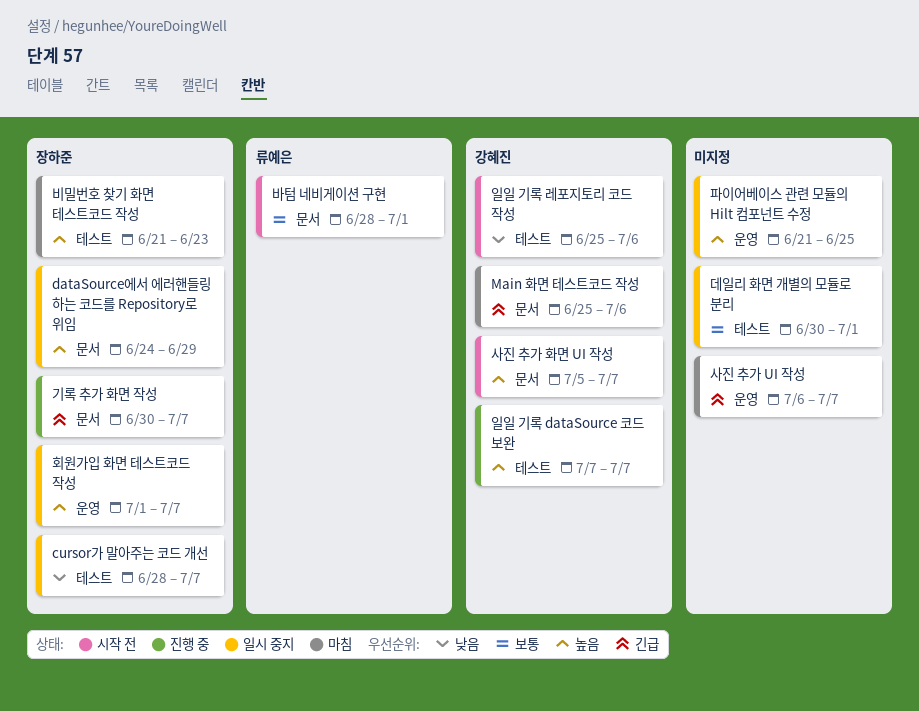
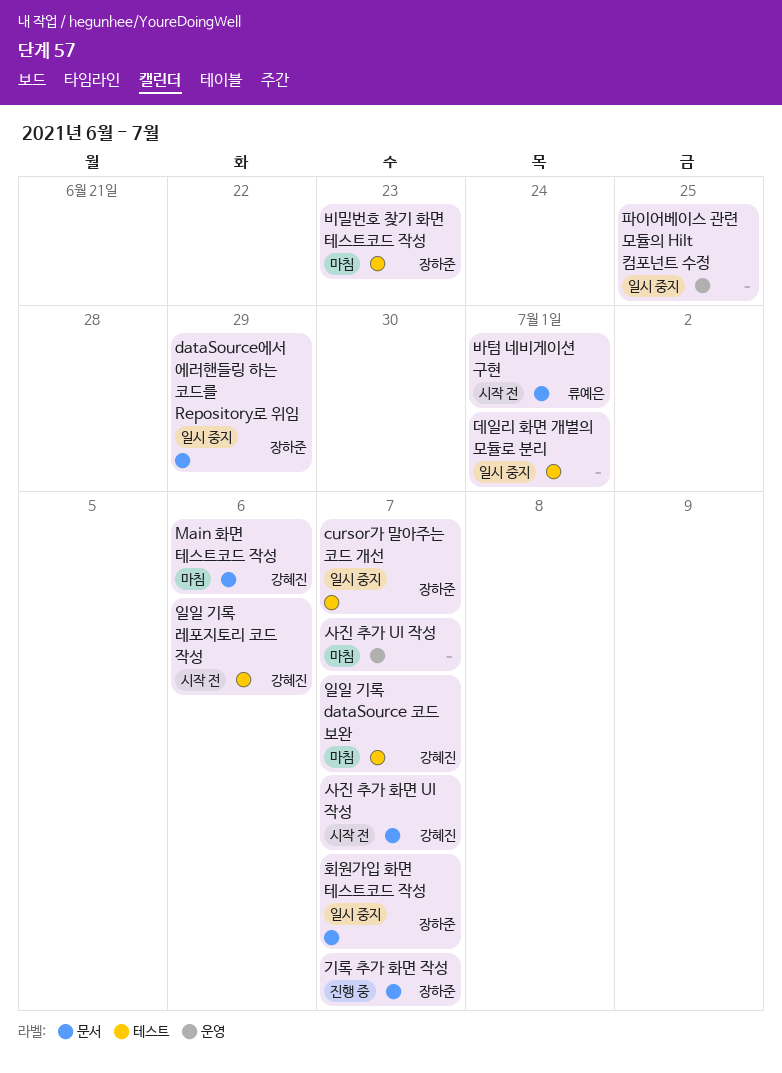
일일 기록 dataSource 코드 보완, status: 진행 중 -> 마침
회원가입 화면 테스트코드 작성, label: 운영 -> 문서

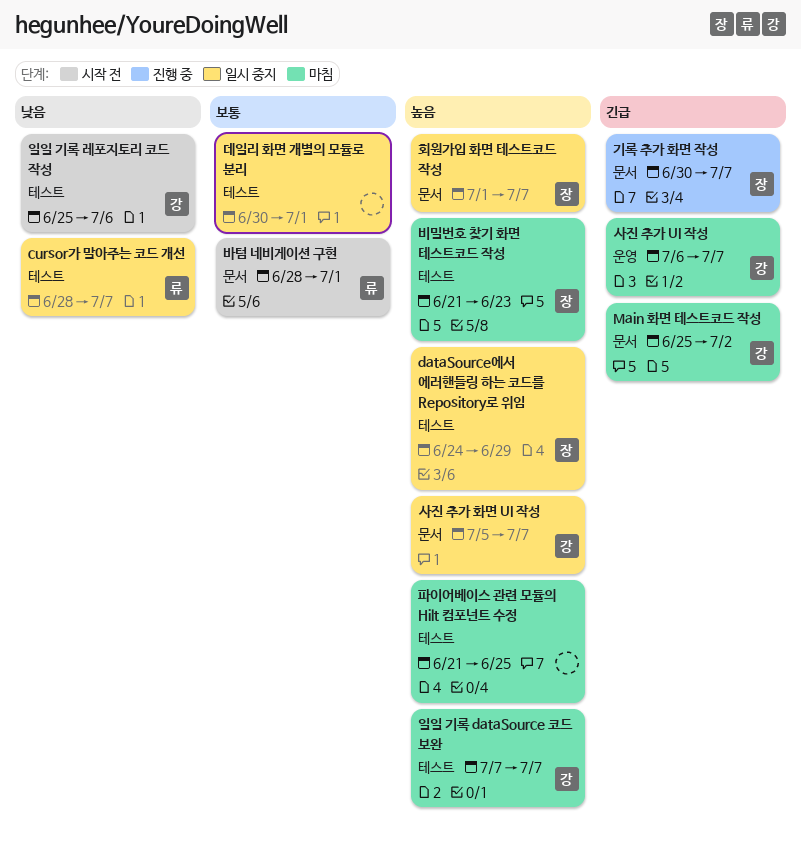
cursor가 말아주는 코드 개선, owner: 장하준 -> 류예은
dataSource에서 에러핸들링 하는 코드를 Repository로 위임, label: 문서 -> 테스트
Main 화면 테스트코드 작성, due: Jul 6 -> Jul 2
사진 추가 UI 작성, owner: none -> 강혜진
사진 추가 화면 UI 작성, status: 시작 전 -> 일시 중지
파이어베이스 관련 모듈의 Hilt 컴포넌트 수정, status: 일시 중지 -> 마침
파이어베이스 관련 모듈의 Hilt 컴포넌트 수정, label: 운영 -> 테스트

